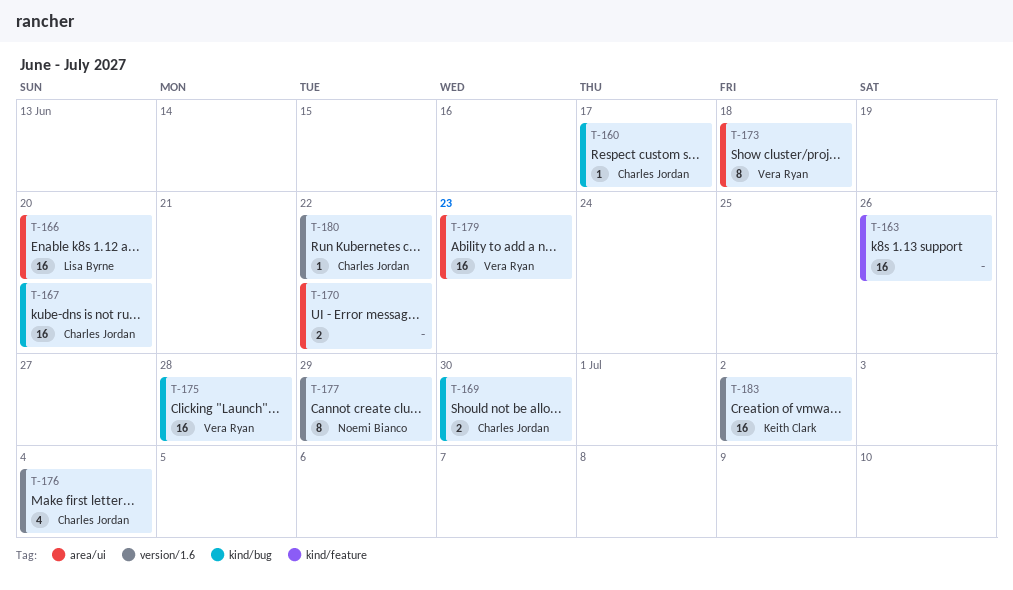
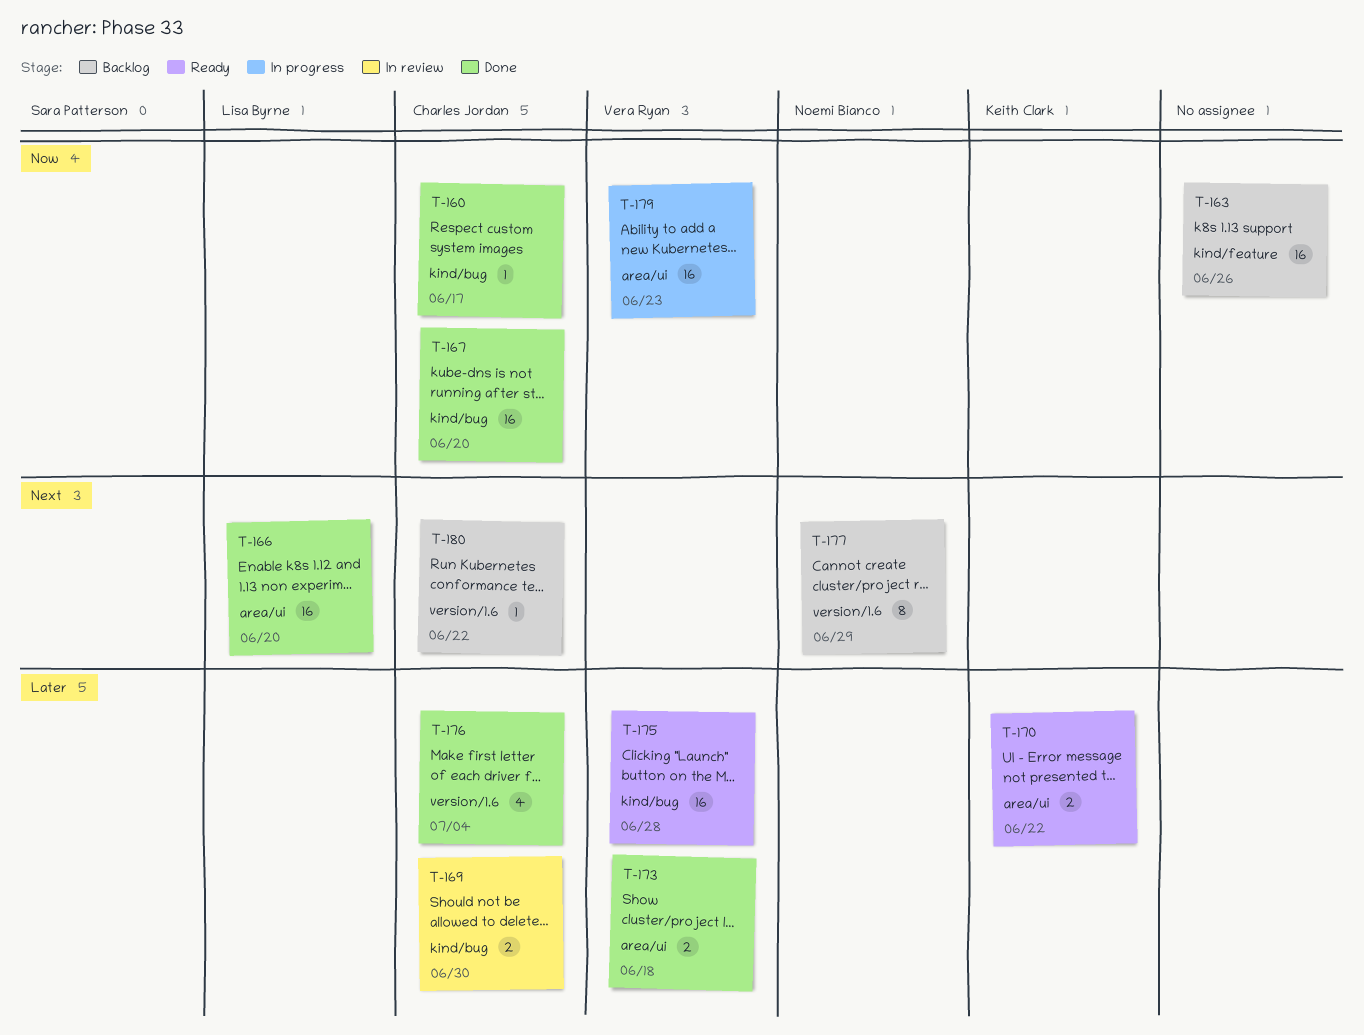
T-170, owner: none -> Keith Clark
T-173, estimate: 8 -> 2
T-183: present -> none

